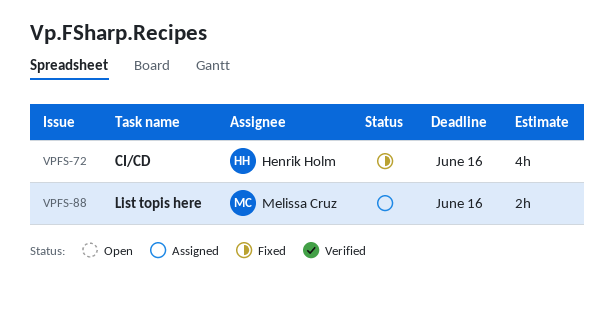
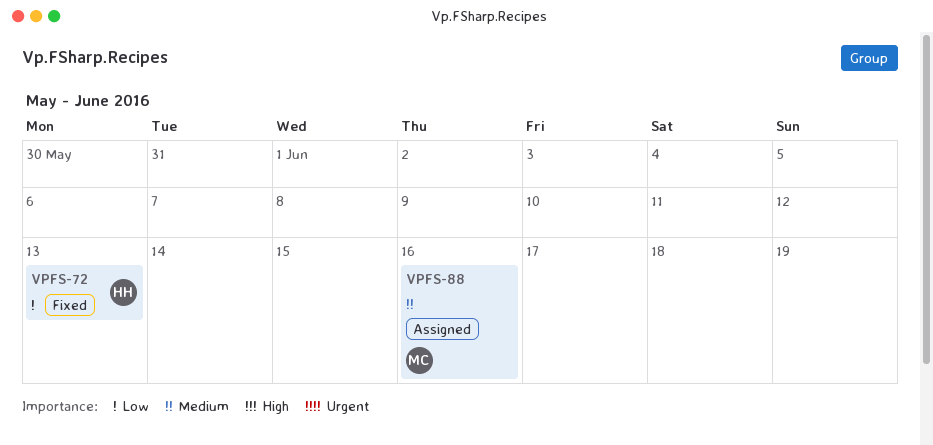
VPFS-72, due: Jun 16 -> Jun 13

